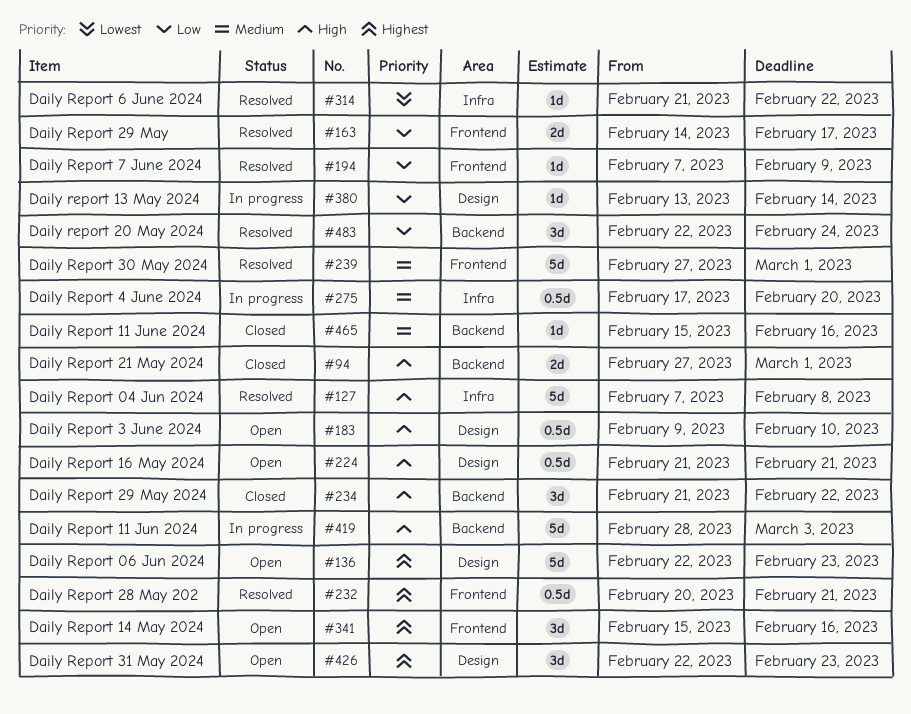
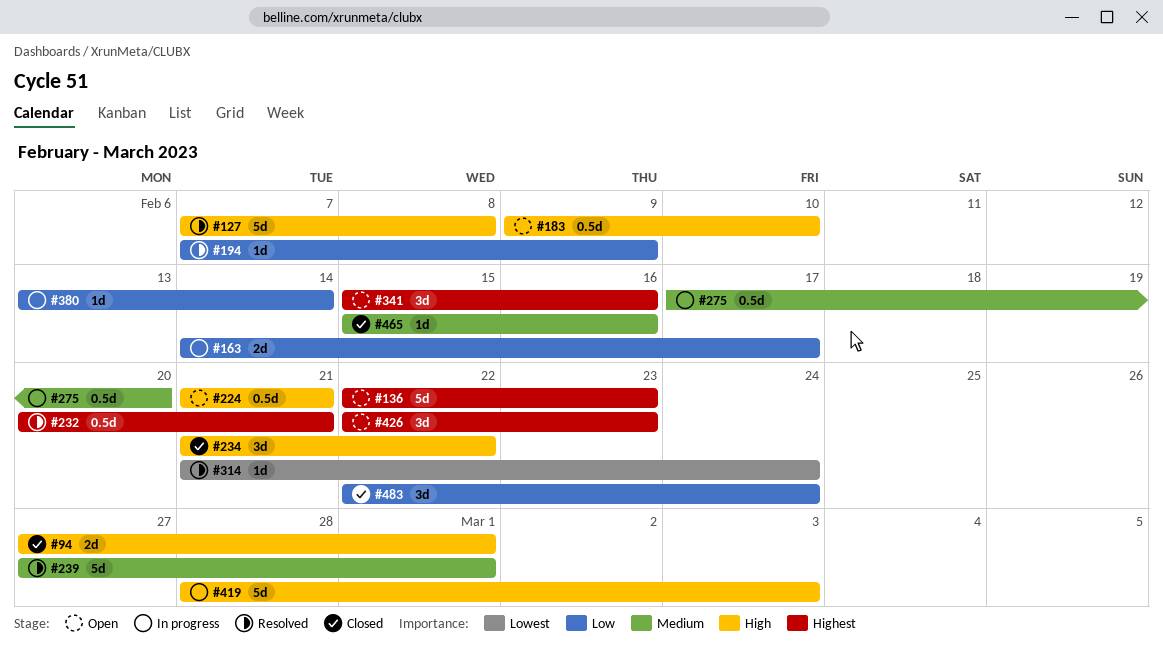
#163, status: Resolved -> In progress
#314, due: Feb 22 -> Feb 24
#483, status: Resolved -> Closed

